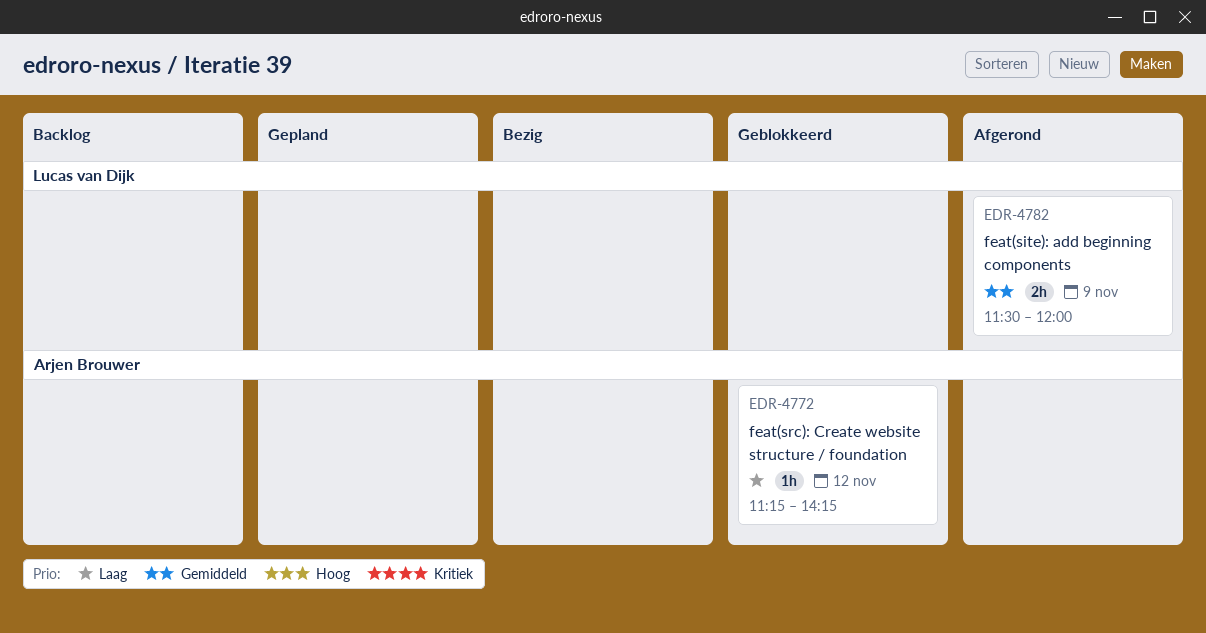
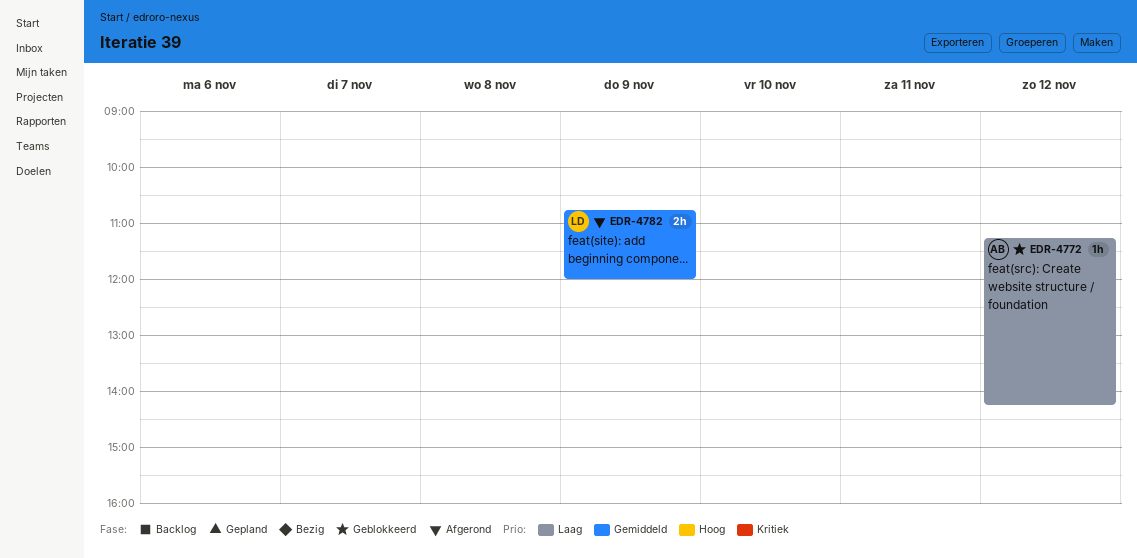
EDR-4782, begins: 11:30 -> 10:45

